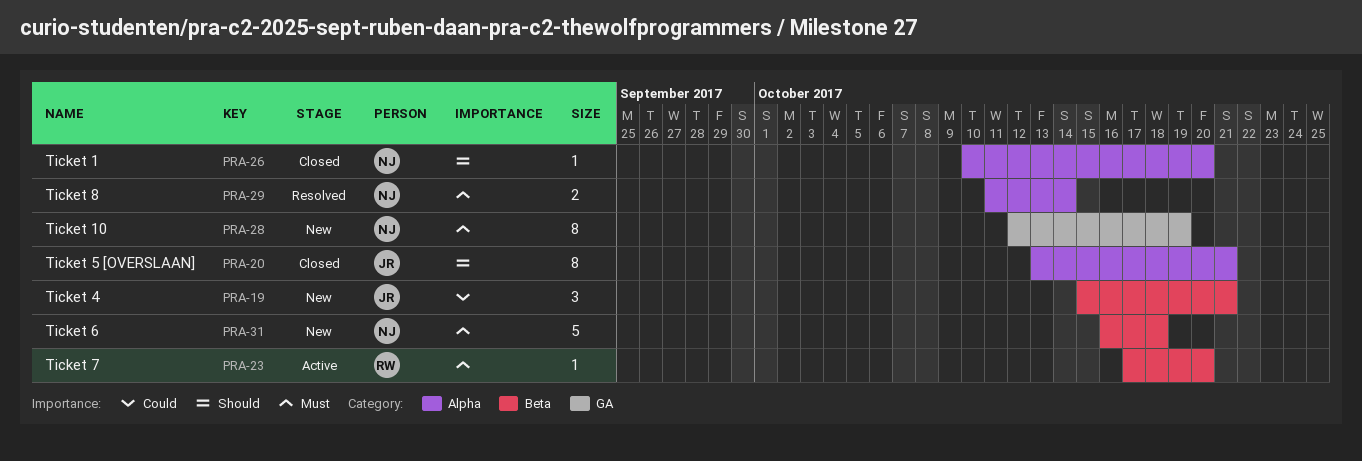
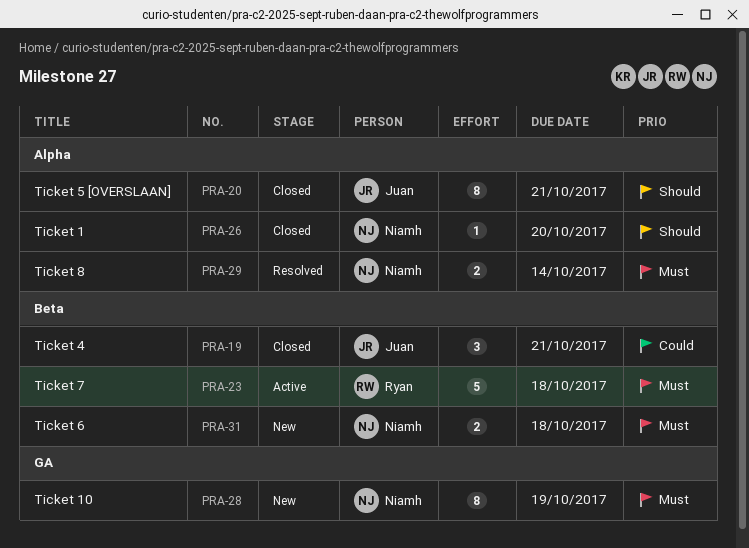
PRA-19, status: New -> Closed
PRA-23, estimate: 1 -> 5
PRA-23, due: Oct 20 -> Oct 18
PRA-31, estimate: 5 -> 2

